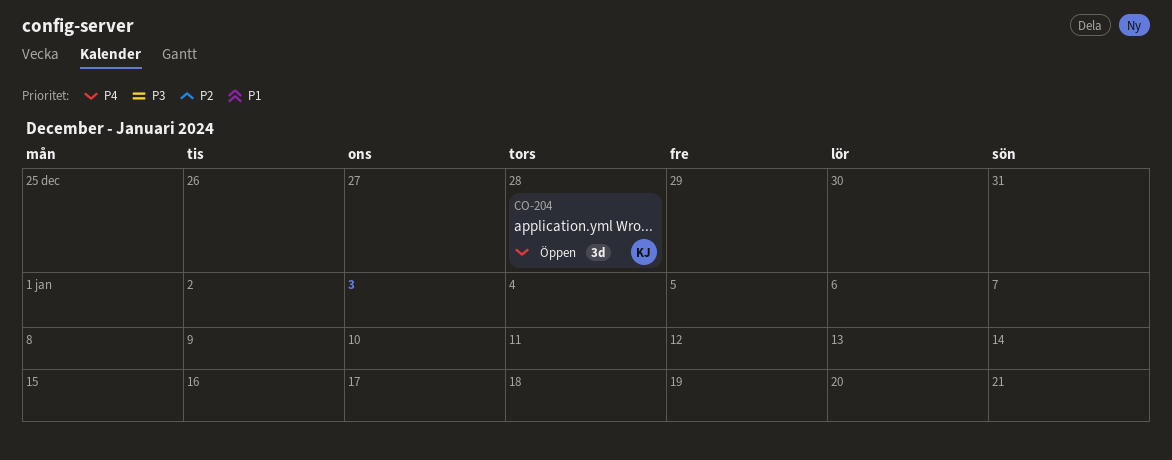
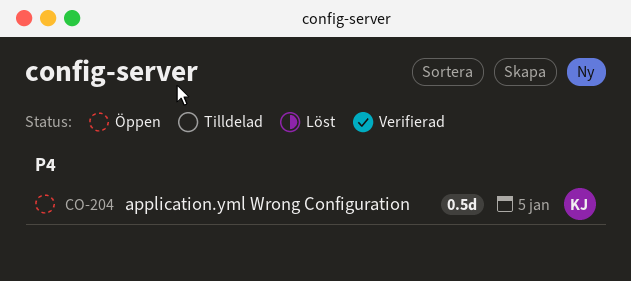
CO-204, estimate: 3d -> 0.5d
CO-204, due: Dec 28 -> Jan 5

